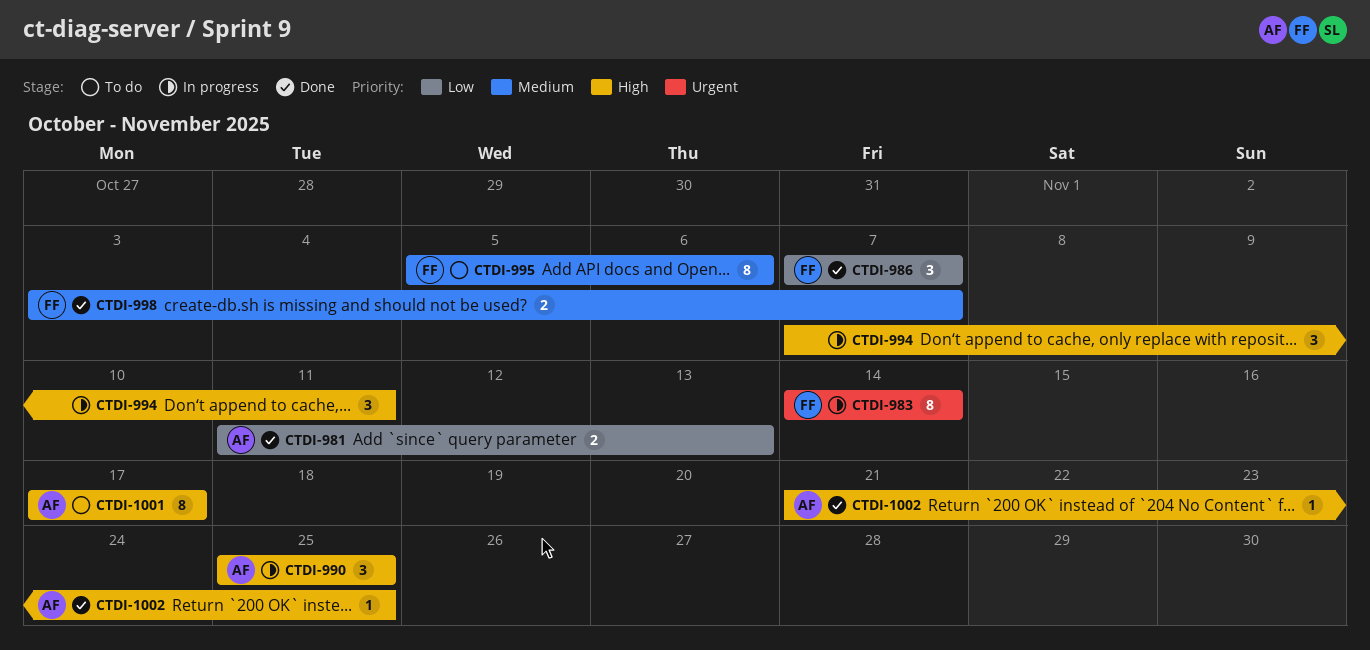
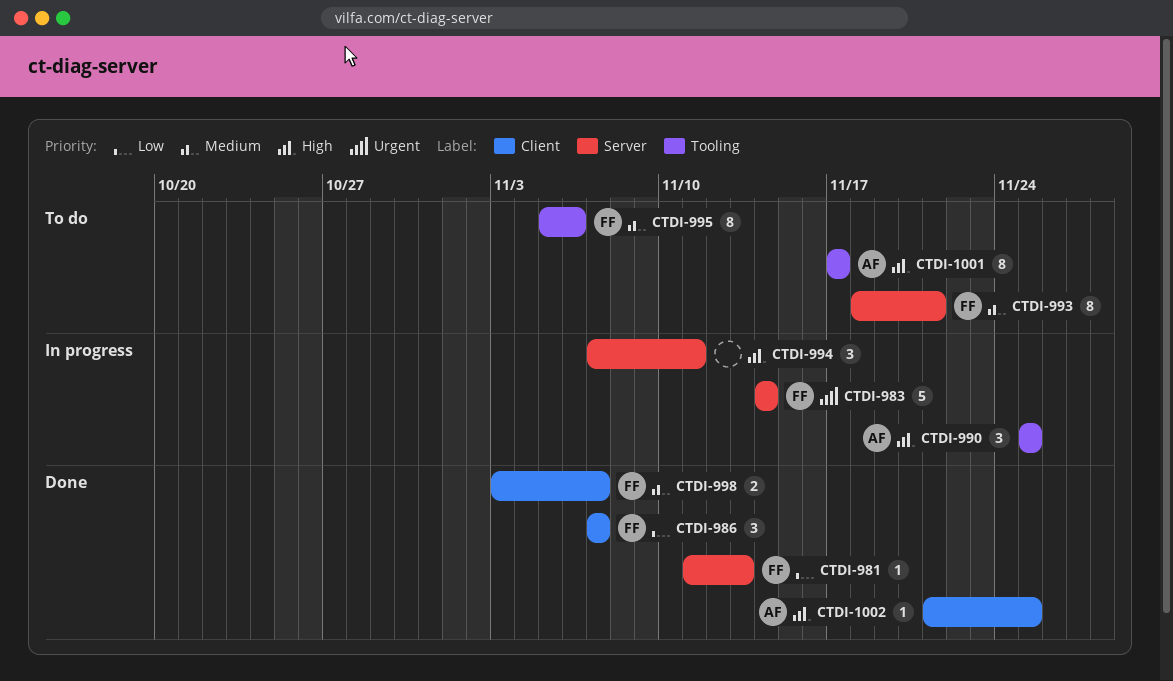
CTDI-981, owner: AF -> FF
CTDI-981, estimate: 2 -> 1
CTDI-983, estimate: 8 -> 5
CTDI-993: none -> present

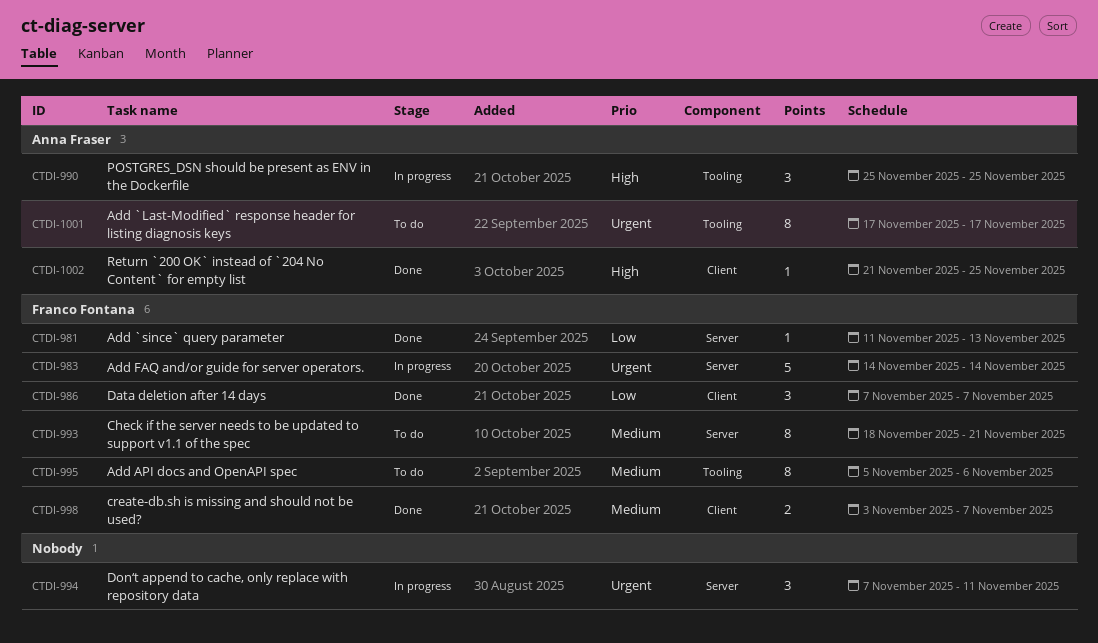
CTDI-994, priority: High -> Urgent
CTDI-1001, priority: High -> Urgent

